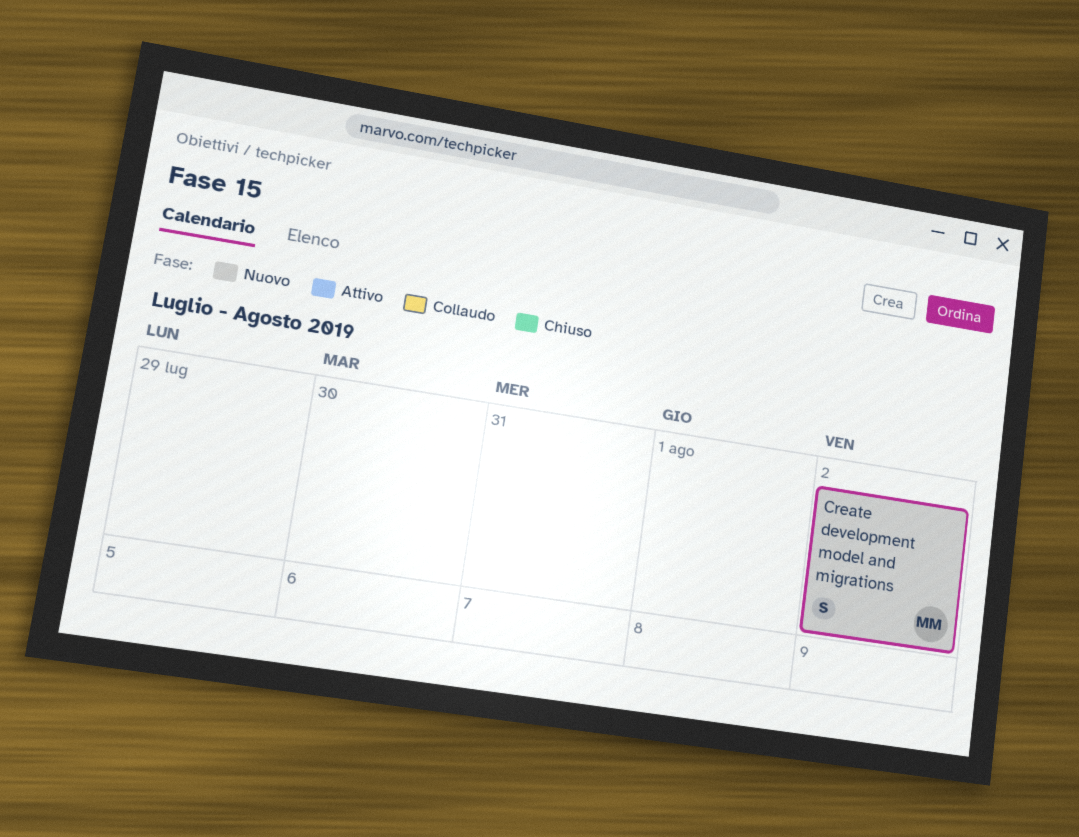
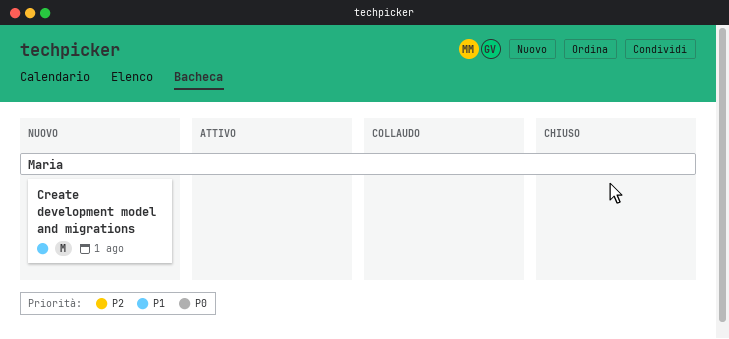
Create development model and migrations, estimate: S -> M
Create development model and migrations, due: Aug 2 -> Aug 1

